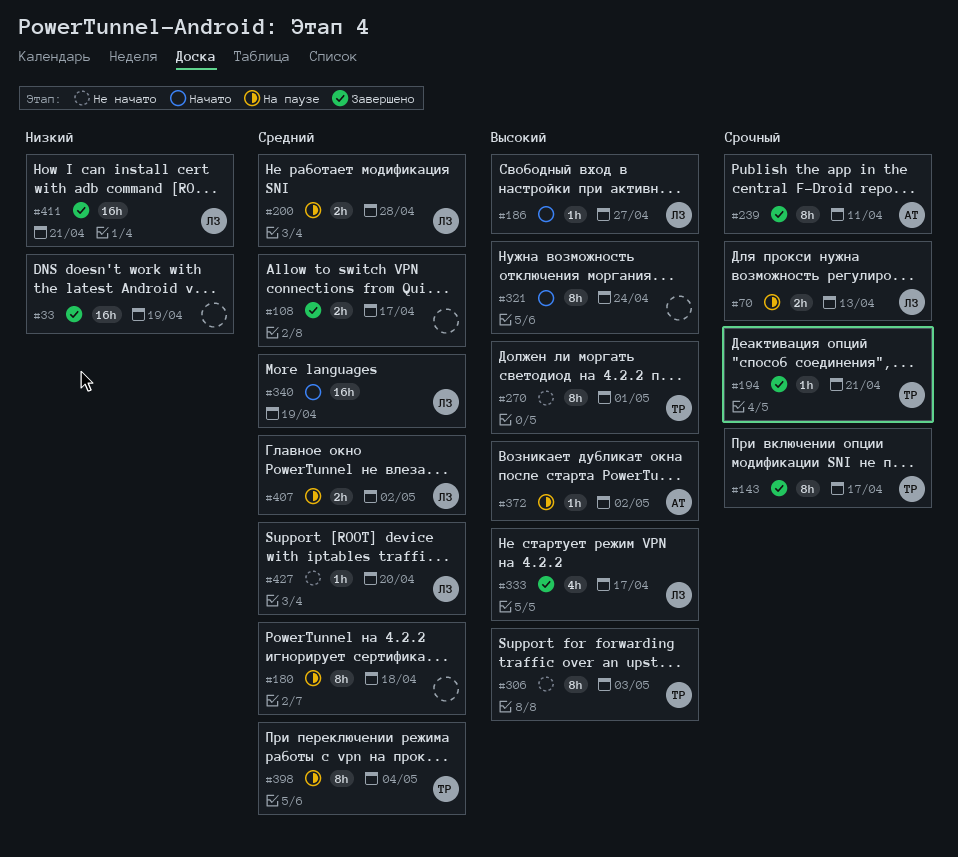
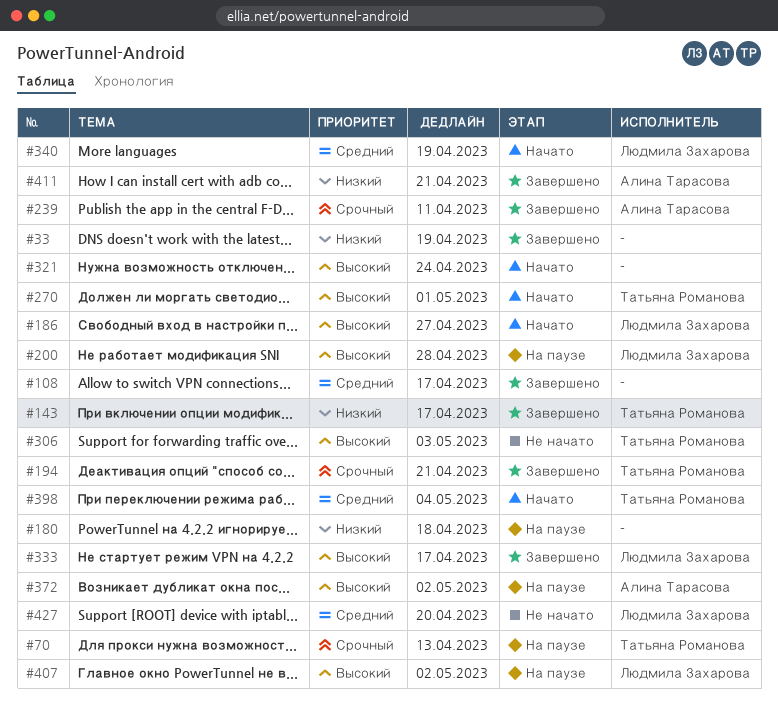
#70, owner: Людмила Захарова -> Татьяна Романова
#143, priority: Срочный -> Низкий
#180, priority: Средний -> Низкий
#200, priority: Средний -> Высокий
#270, status: Не начато -> Начато
#398, status: На паузе -> Начато
#407, priority: Средний -> Высокий
#411, owner: Людмила Захарова -> Алина Тарасова

